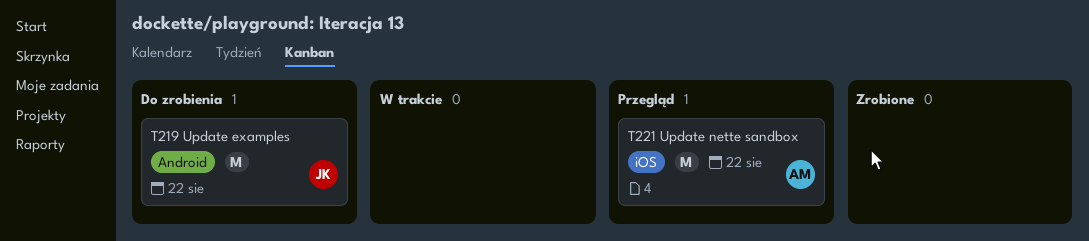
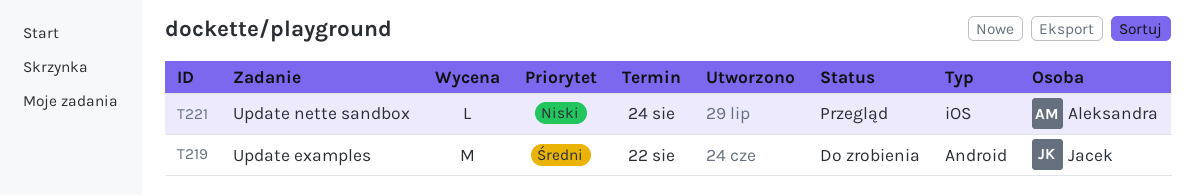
T221, estimate: M -> L
T221, due: Aug 22 -> Aug 24

